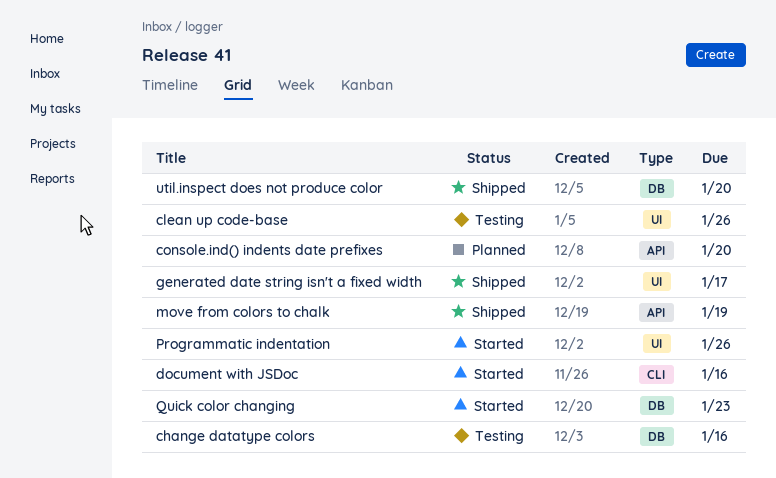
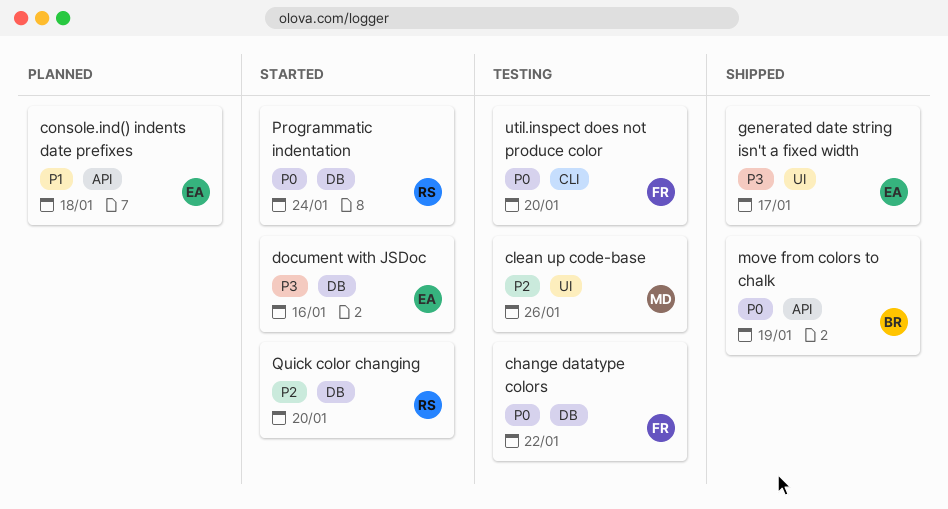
change datatype colors, due: Jan 16 -> Jan 22
console.ind() indents date prefixes, due: Jan 20 -> Jan 18
document with JSDoc, label: CLI -> DB
Programmatic indentation, label: UI -> DB
Programmatic indentation, due: Jan 26 -> Jan 24
Quick color changing, due: Jan 23 -> Jan 20
util.inspect does not produce color, status: Shipped -> Testing
util.inspect does not produce color, label: DB -> CLI

